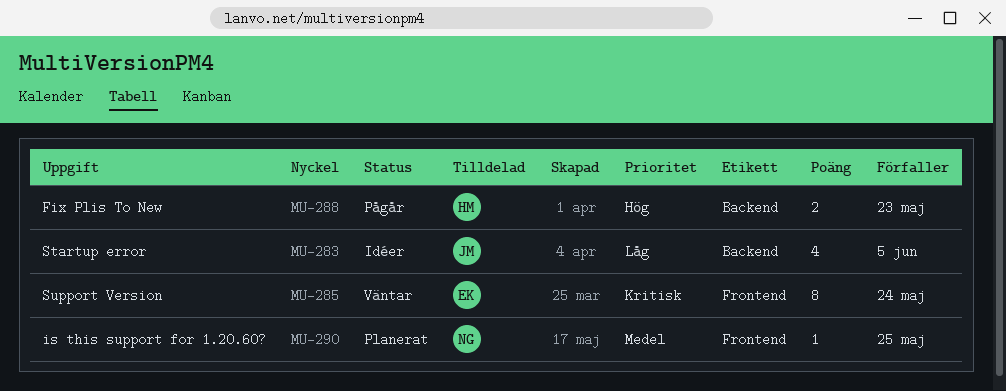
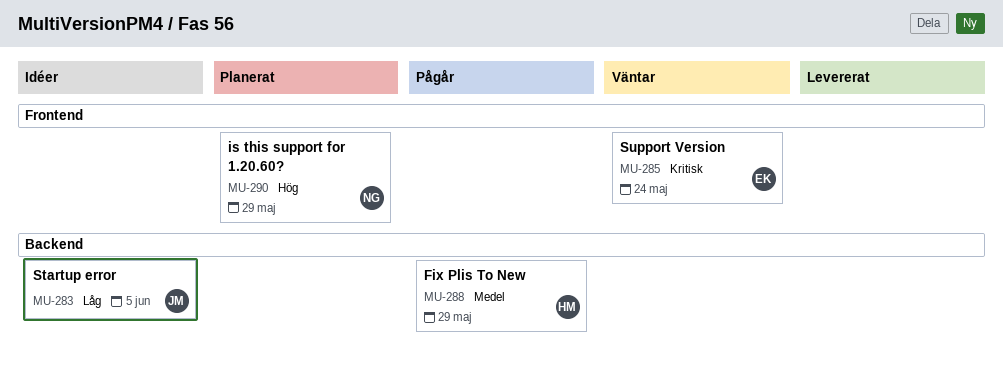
MU-288, priority: Hög -> Medel
MU-288, due: May 23 -> May 29
MU-290, priority: Medel -> Hög
MU-290, due: May 25 -> May 29

